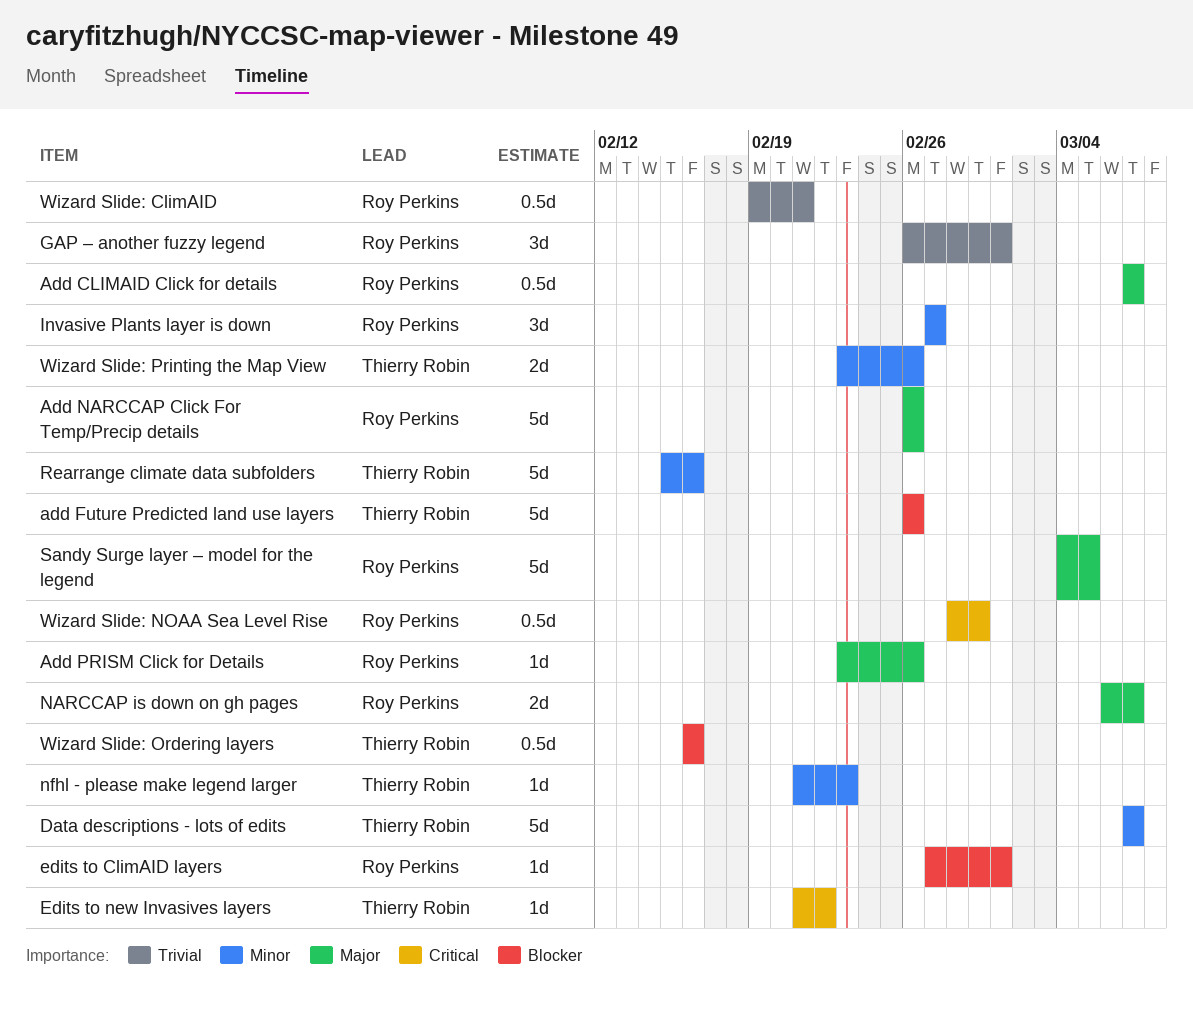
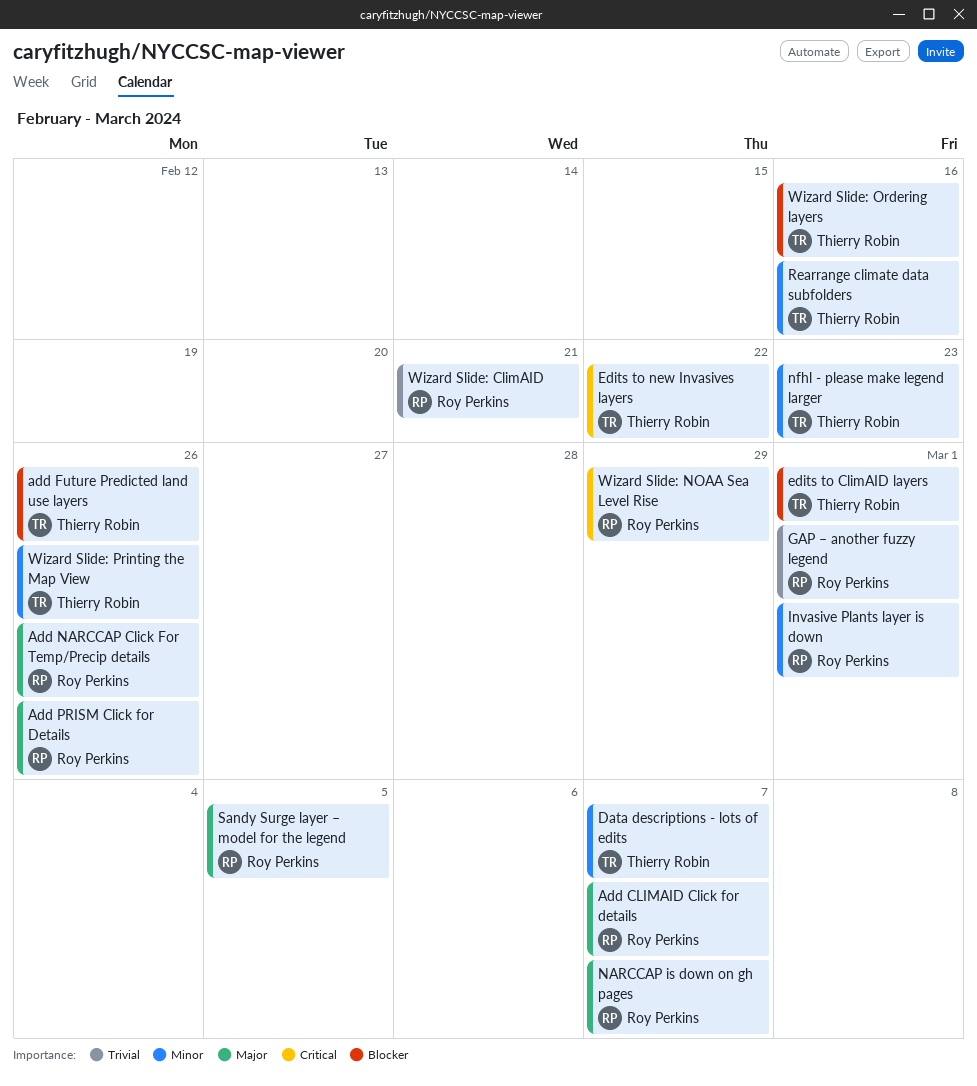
edits to ClimAID layers, owner: Roy Perkins -> Thierry Robin
Invasive Plants layer is down, due: Feb 27 -> Mar 1

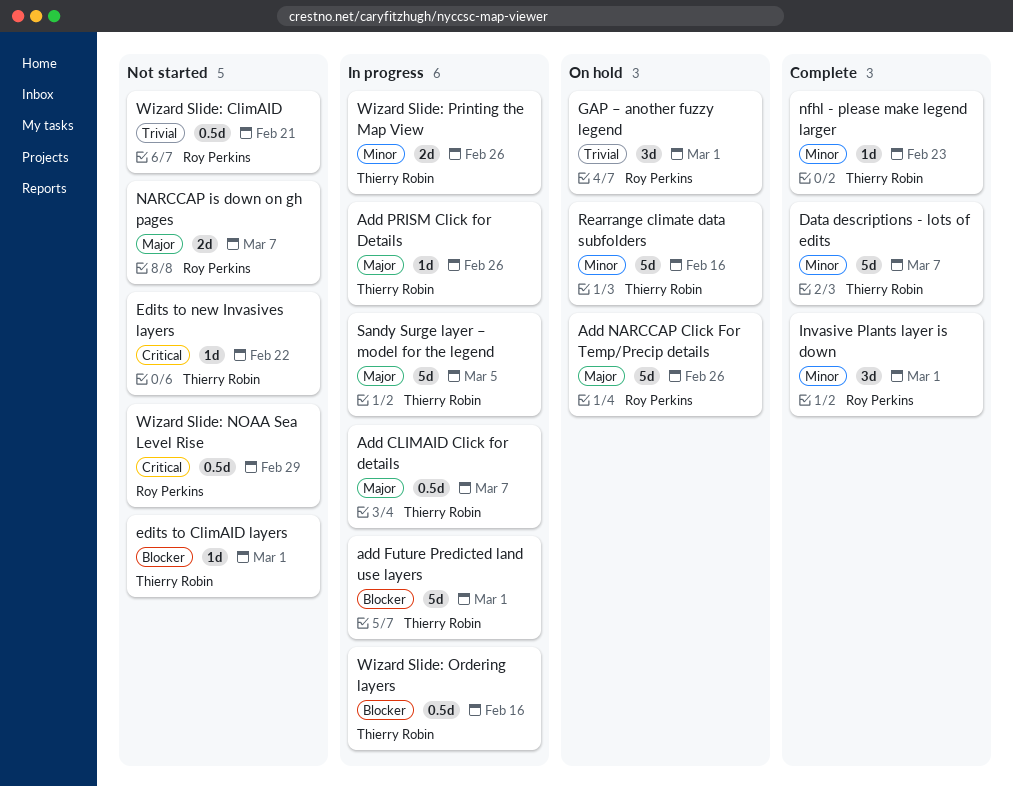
Add CLIMAID Click for details, owner: Roy Perkins -> Thierry Robin
add Future Predicted land use layers, due: Feb 26 -> Mar 1
Add PRISM Click for Details, owner: Roy Perkins -> Thierry Robin
Sandy Surge layer – model for the legend, owner: Roy Perkins -> Thierry Robin

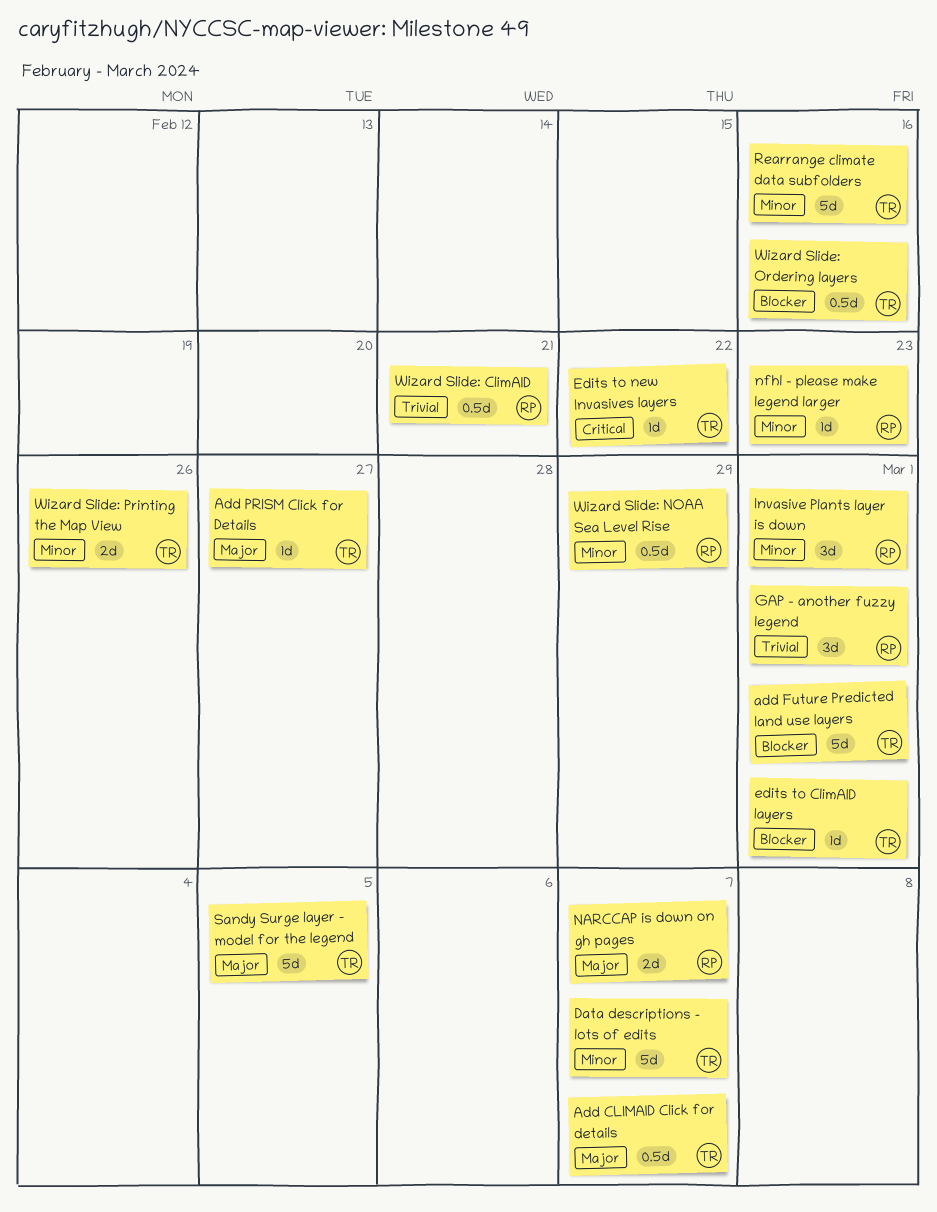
Add NARCCAP Click For Temp/Precip details: present -> none
Add PRISM Click for Details, due: Feb 26 -> Feb 27
nfhl - please make legend larger, owner: Thierry Robin -> Roy Perkins
Wizard Slide: NOAA Sea Level Rise, priority: Critical -> Minor

